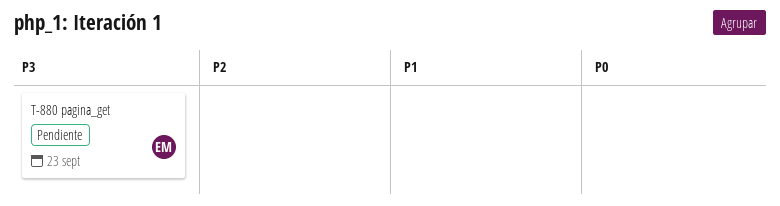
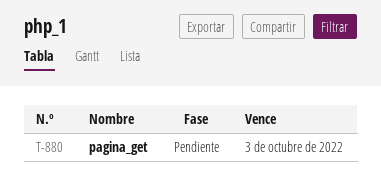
T-880, due: Sep 23 -> Oct 3

